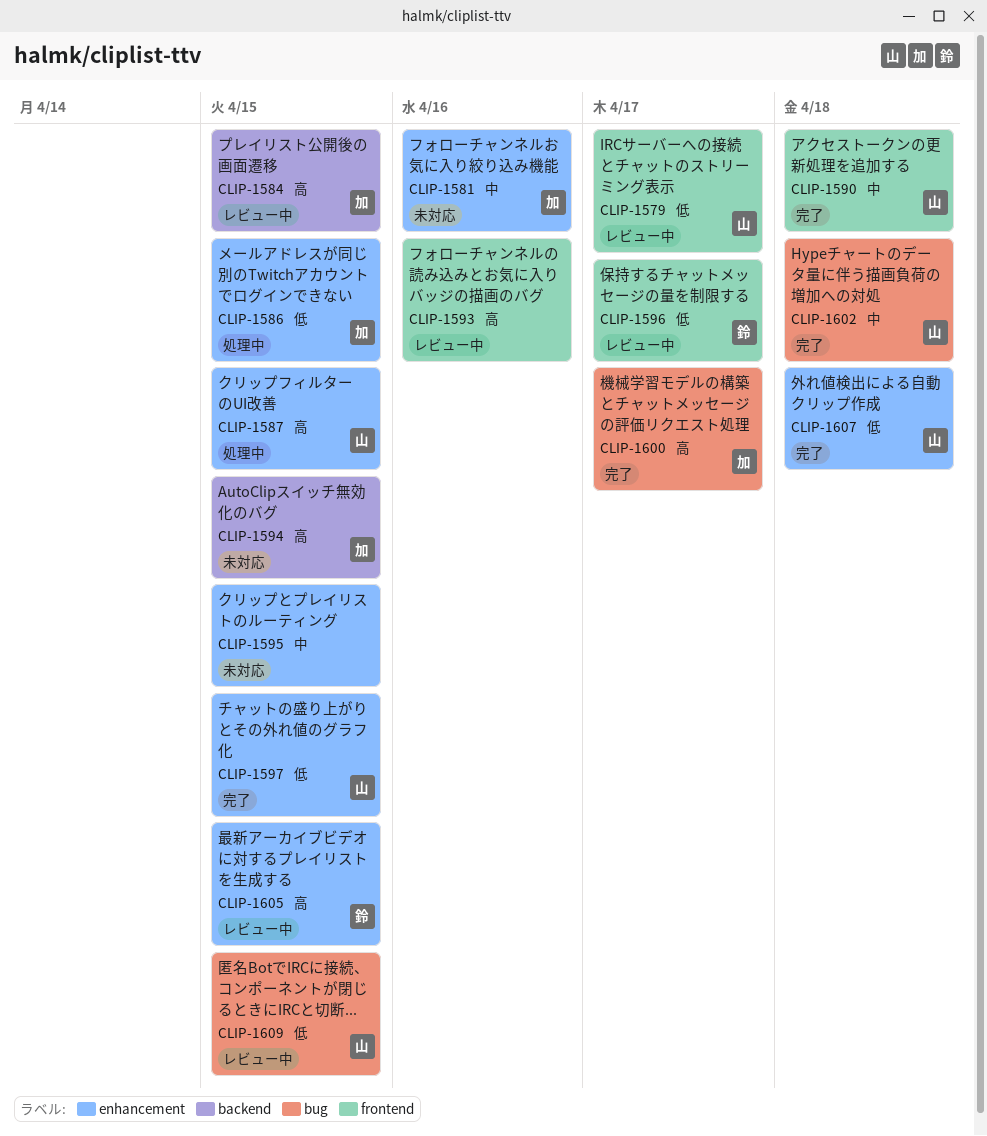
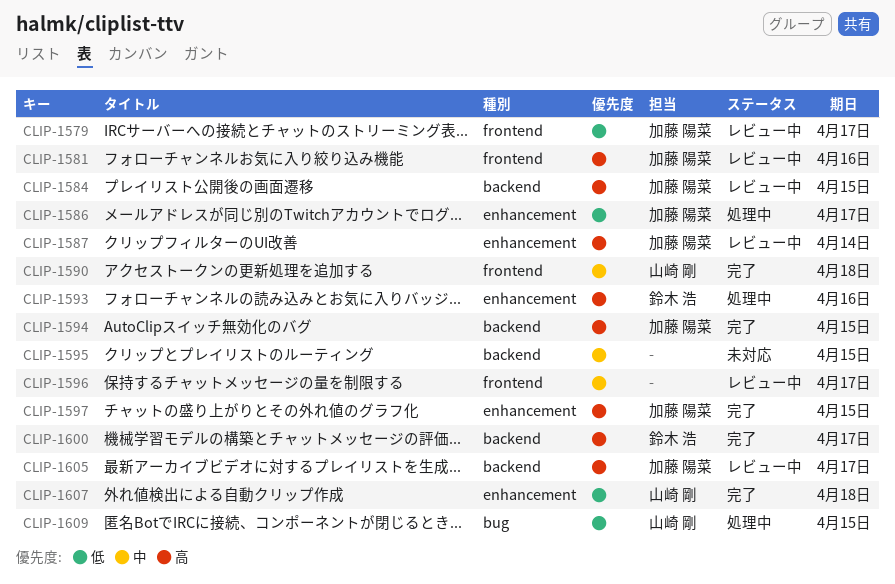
CLIP-1579, owner: 山崎 剛 -> 加藤 陽菜
CLIP-1581, status: 未対応 -> レビュー中
CLIP-1581, priority: 中 -> 高
CLIP-1581, label: enhancement -> frontend
CLIP-1586, due: Apr 15 -> Apr 17
CLIP-1587, status: 処理中 -> レビュー中
CLIP-1587, owner: 山崎 剛 -> 加藤 陽菜
CLIP-1587, due: Apr 15 -> Apr 14
CLIP-1593, status: レビュー中 -> 処理中
CLIP-1593, owner: none -> 鈴木 浩
CLIP-1593, label: frontend -> enhancement
CLIP-1594, status: 未対応 -> 完了
CLIP-1595, label: enhancement -> backend
CLIP-1596, owner: 鈴木 浩 -> none
CLIP-1596, priority: 低 -> 中
CLIP-1597, owner: 山崎 剛 -> 加藤 陽菜
CLIP-1597, priority: 低 -> 高
CLIP-1600, owner: 加藤 陽菜 -> 鈴木 浩
CLIP-1600, label: bug -> backend
CLIP-1602: present -> none
CLIP-1605, owner: 鈴木 浩 -> 加藤 陽菜
CLIP-1605, label: enhancement -> backend
CLIP-1605, due: Apr 15 -> Apr 17
CLIP-1609, status: レビュー中 -> 処理中

